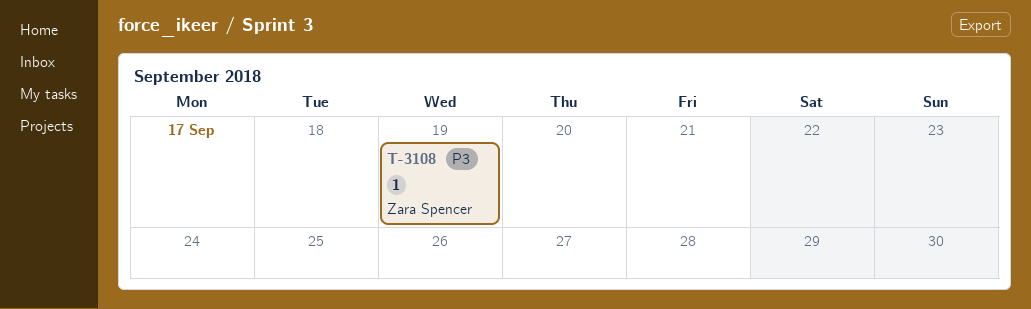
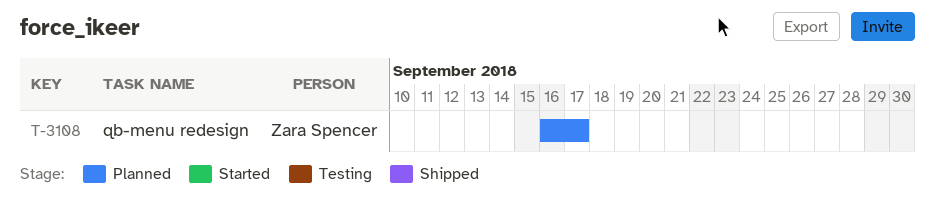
T-3108, due: Sep 19 -> Sep 17

